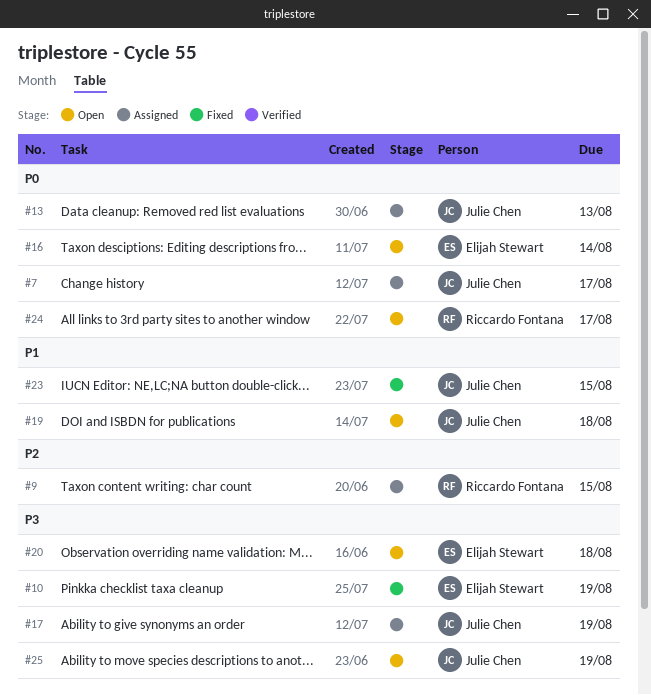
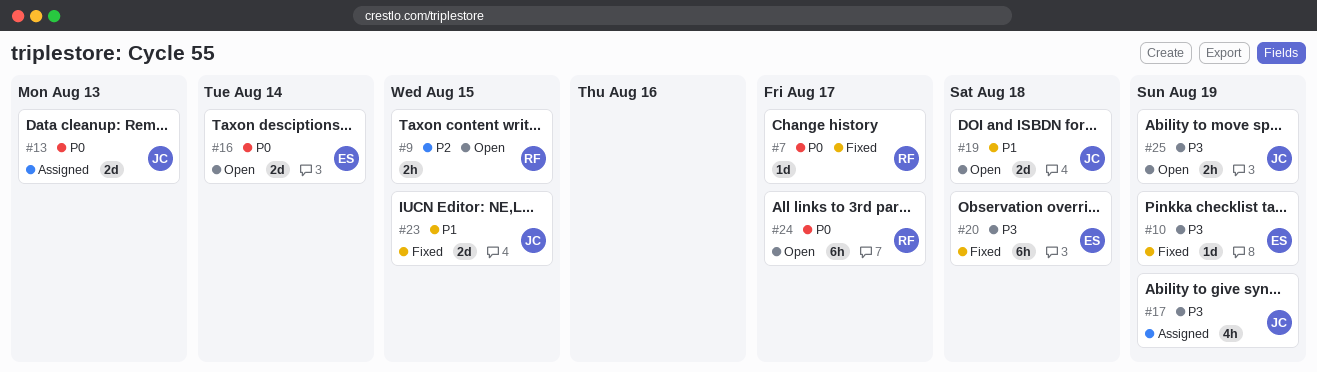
#7, status: Assigned -> Fixed
#7, owner: Julie Chen -> Riccardo Fontana
#9, status: Assigned -> Open
#20, status: Open -> Fixed

